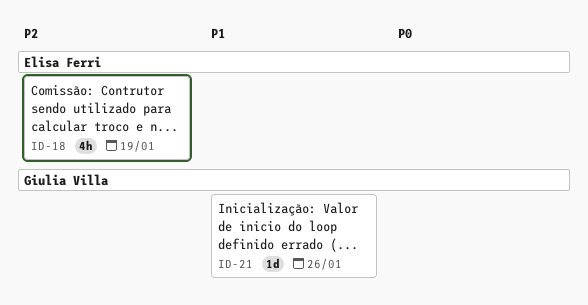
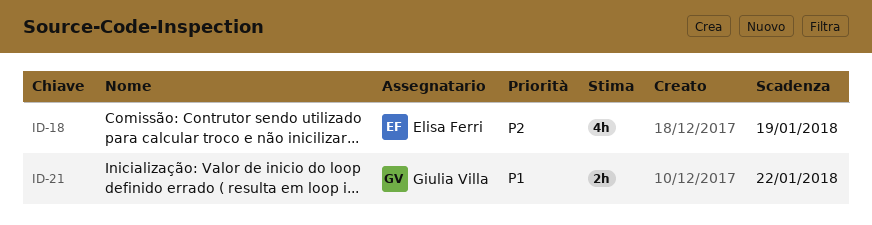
ID-21, estimate: 1d -> 2h
ID-21, due: Jan 26 -> Jan 22

